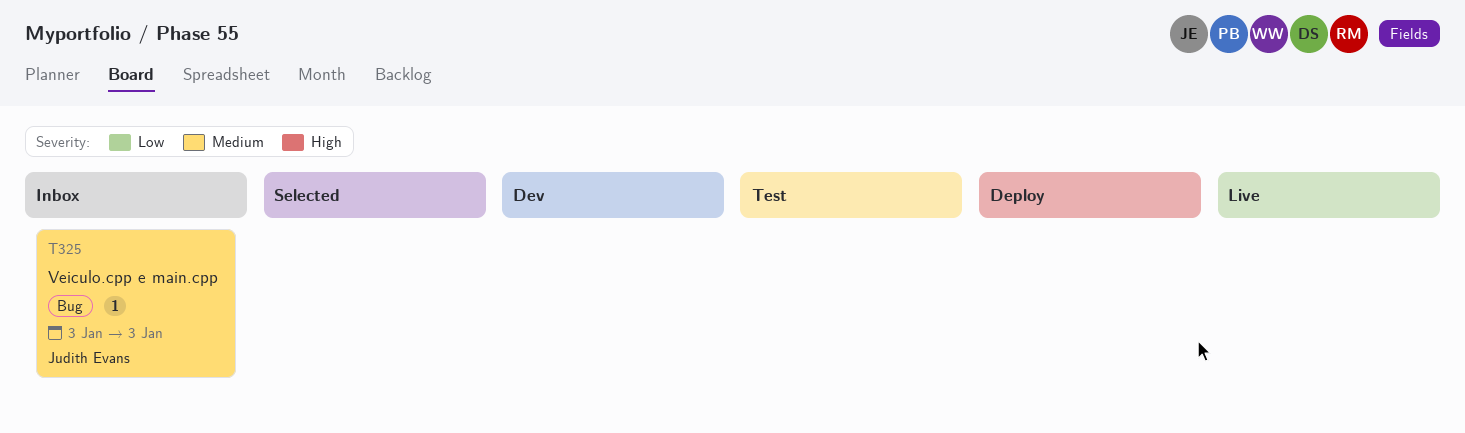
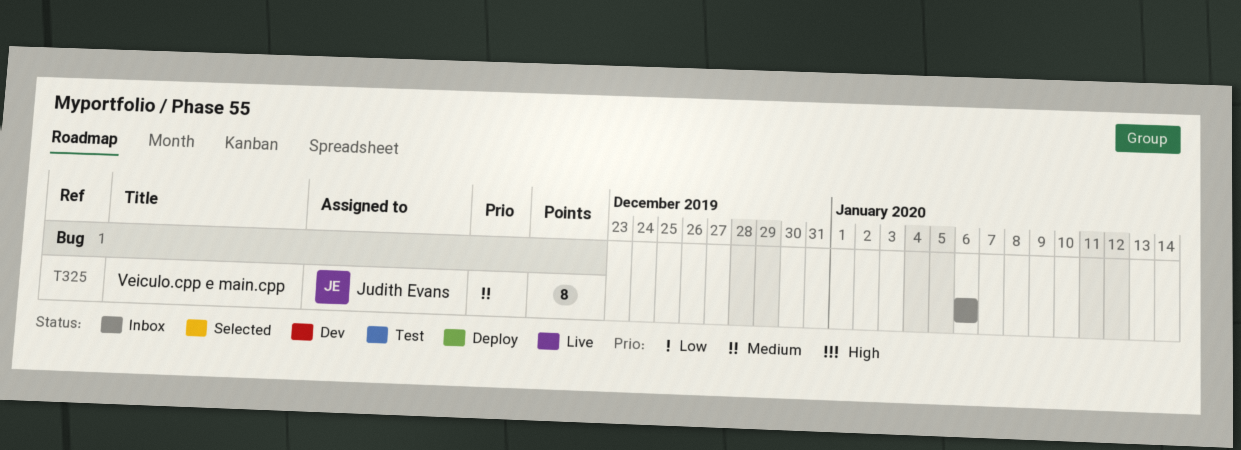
T325, estimate: 1 -> 8
T325, start: Jan 3 -> Jan 6
T325, due: Jan 3 -> Jan 6

